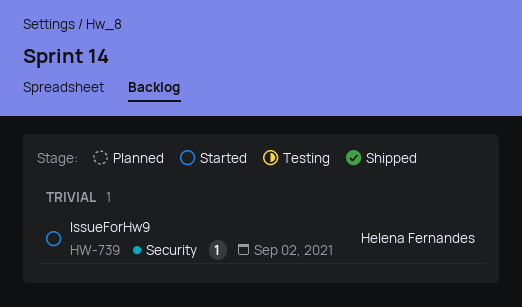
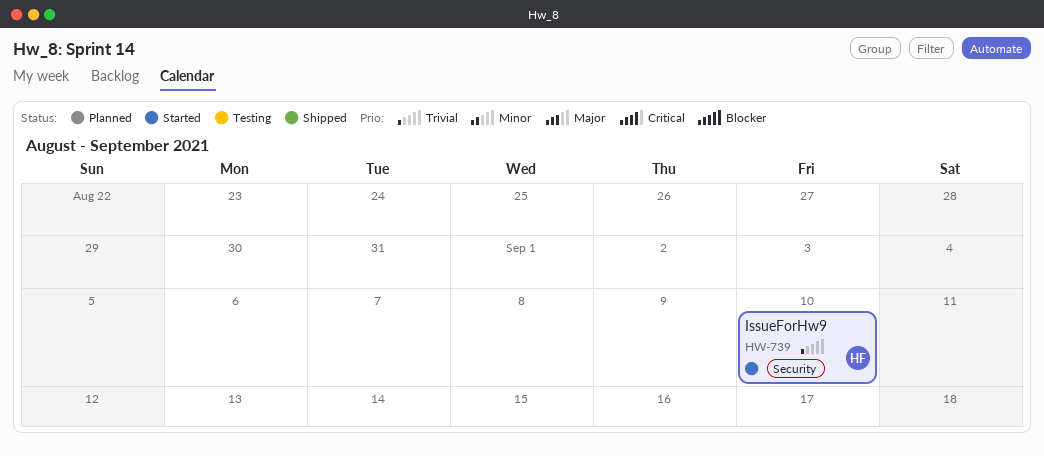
HW-739, due: Sep 2 -> Sep 10

